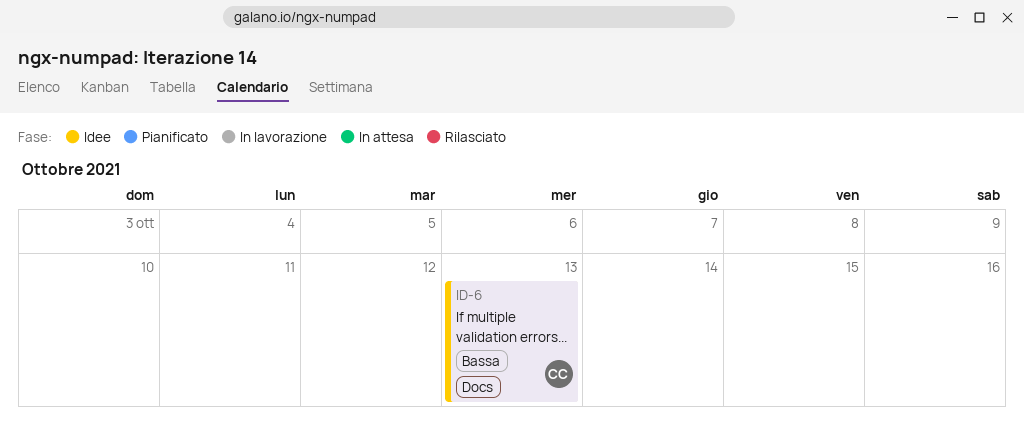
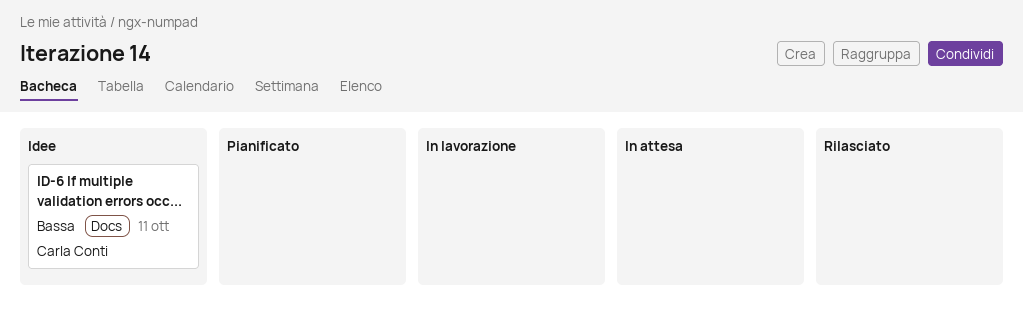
ID-6, due: Oct 13 -> Oct 11

